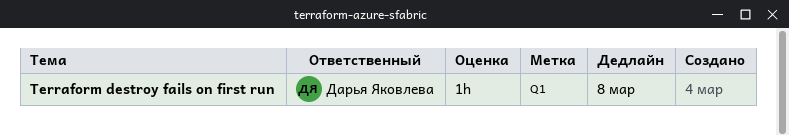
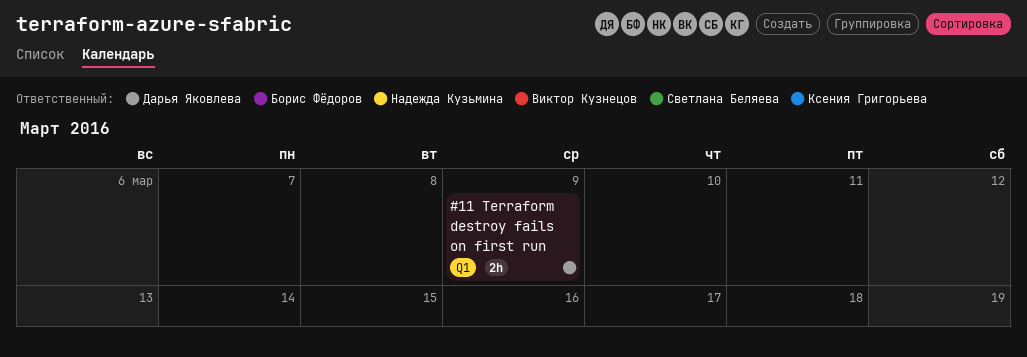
Terraform destroy fails on first run, estimate: 1h -> 2h
Terraform destroy fails on first run, due: Mar 8 -> Mar 9

